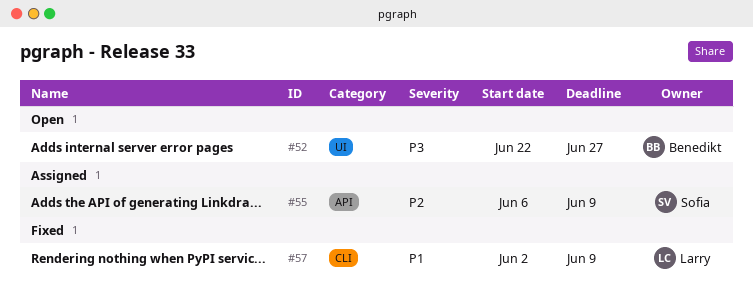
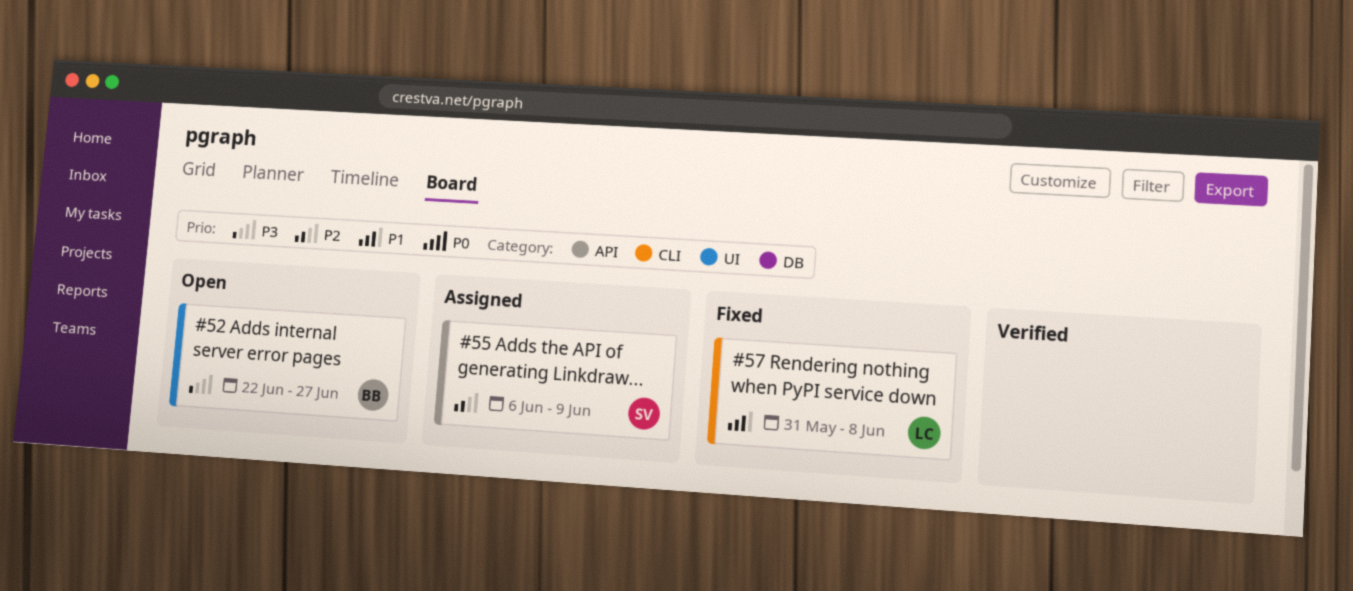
#57, start: Jun 2 -> May 31
#57, due: Jun 9 -> Jun 8

